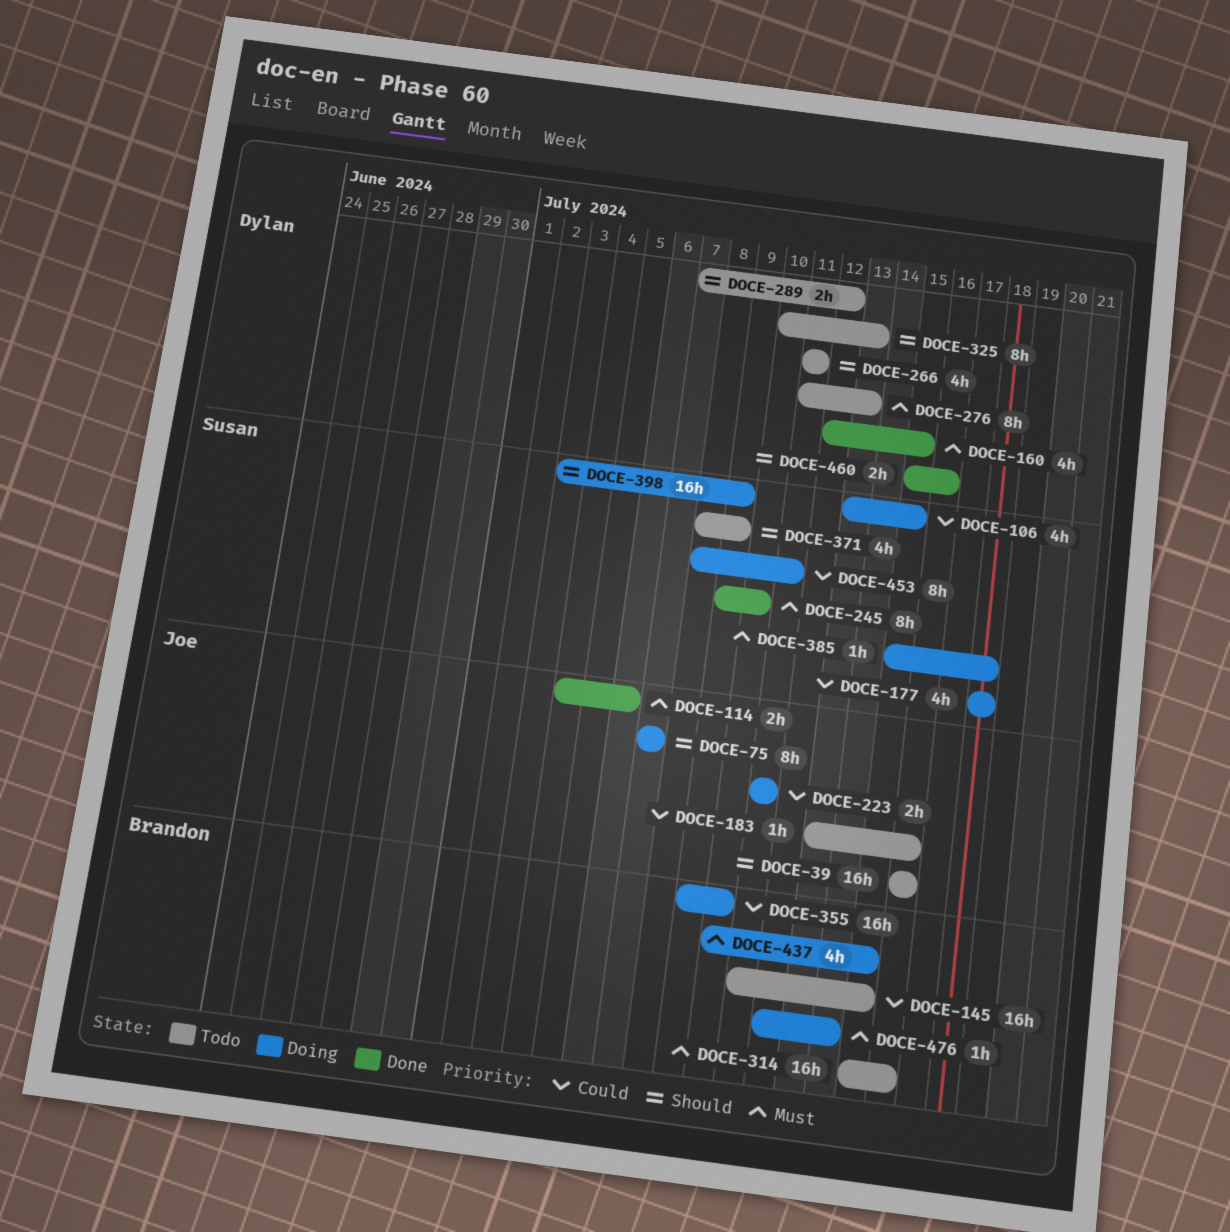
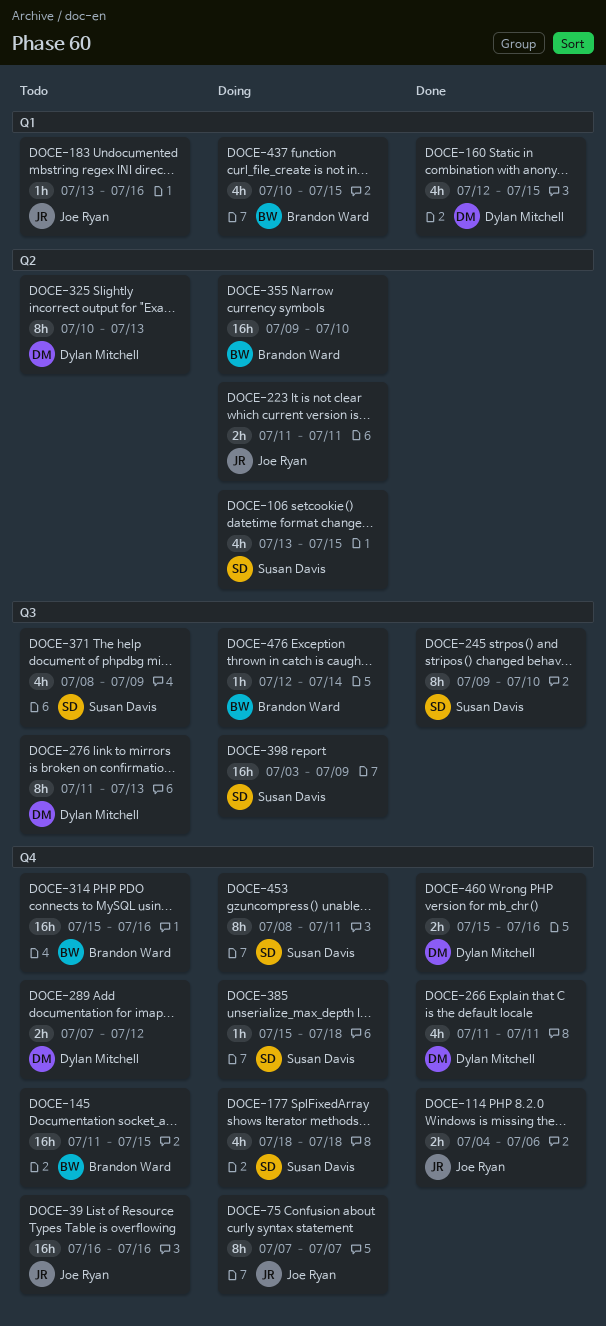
DOCE-266, status: Todo -> Done

